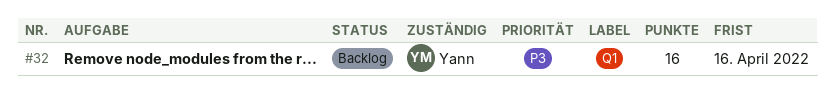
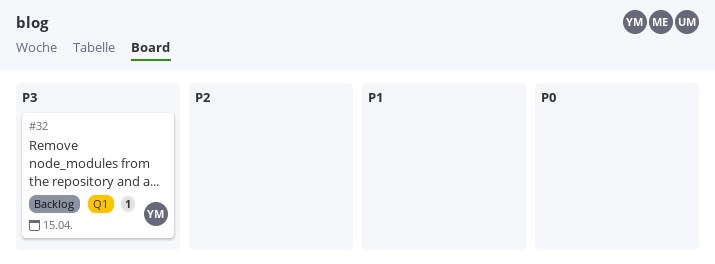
#32, estimate: 16 -> 1
#32, due: Apr 16 -> Apr 15

